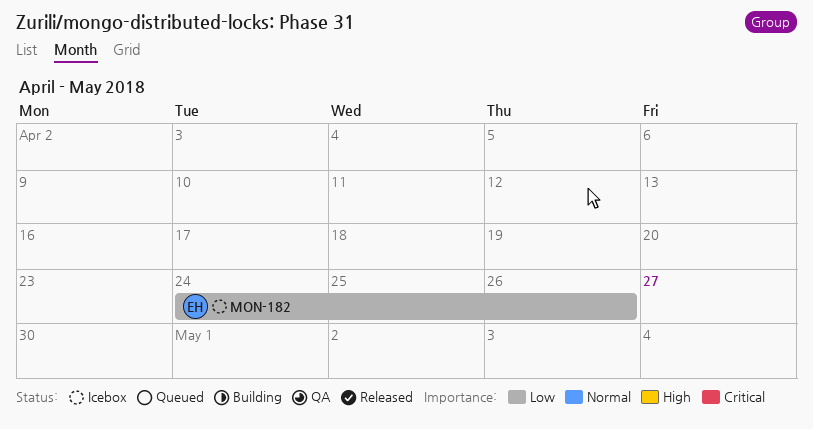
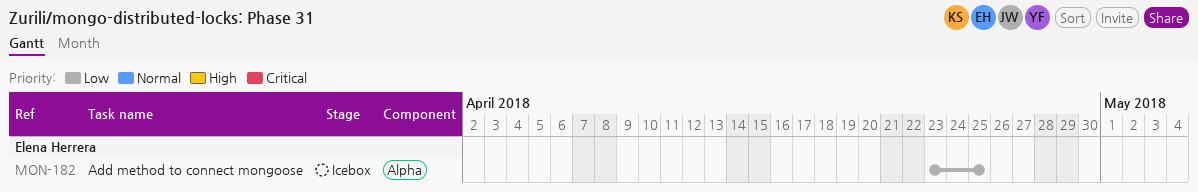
MON-182, start: Apr 24 -> Apr 23
MON-182, due: Apr 26 -> Apr 25

